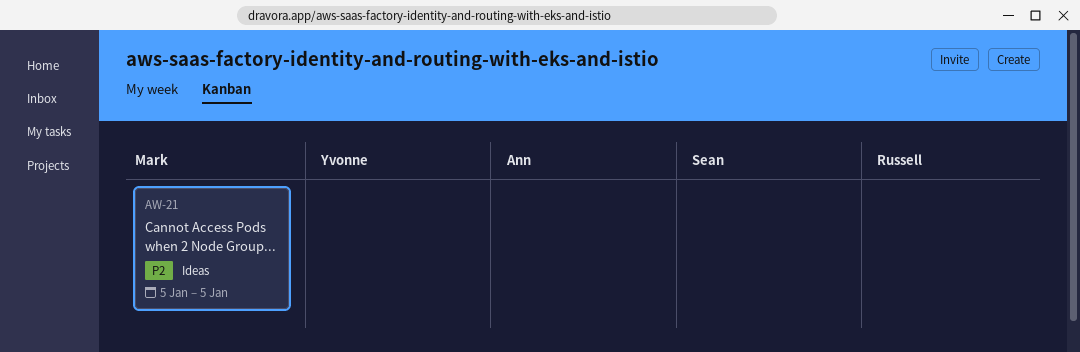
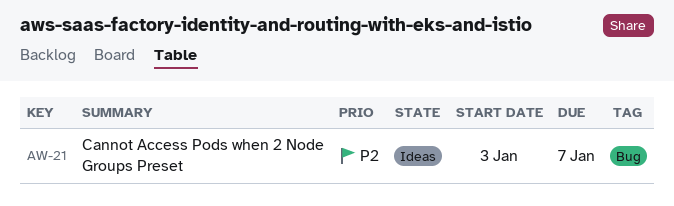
AW-21, start: Jan 5 -> Jan 3
AW-21, due: Jan 5 -> Jan 7

